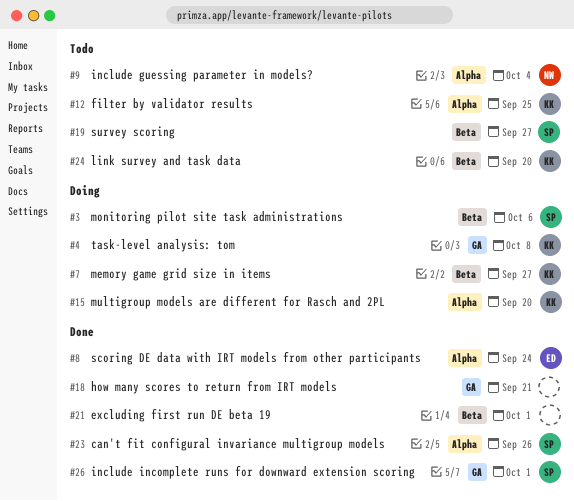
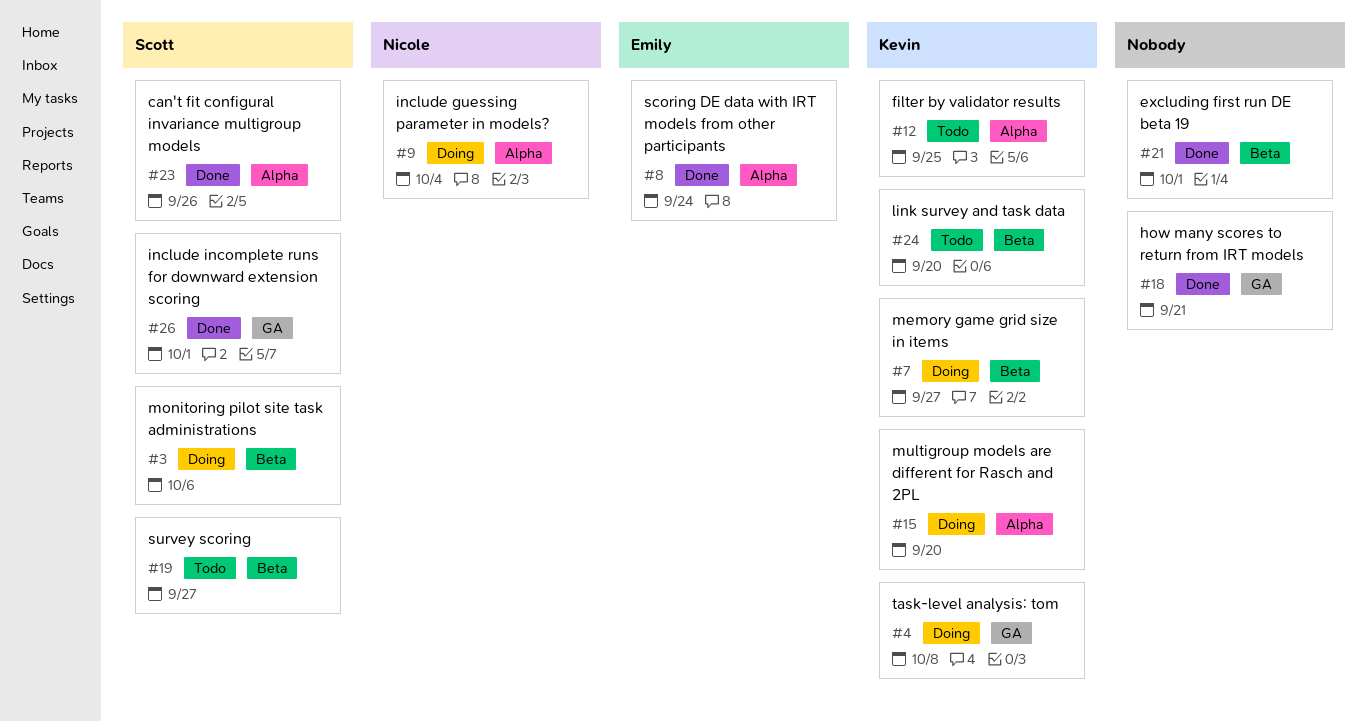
#9, status: Todo -> Doing

